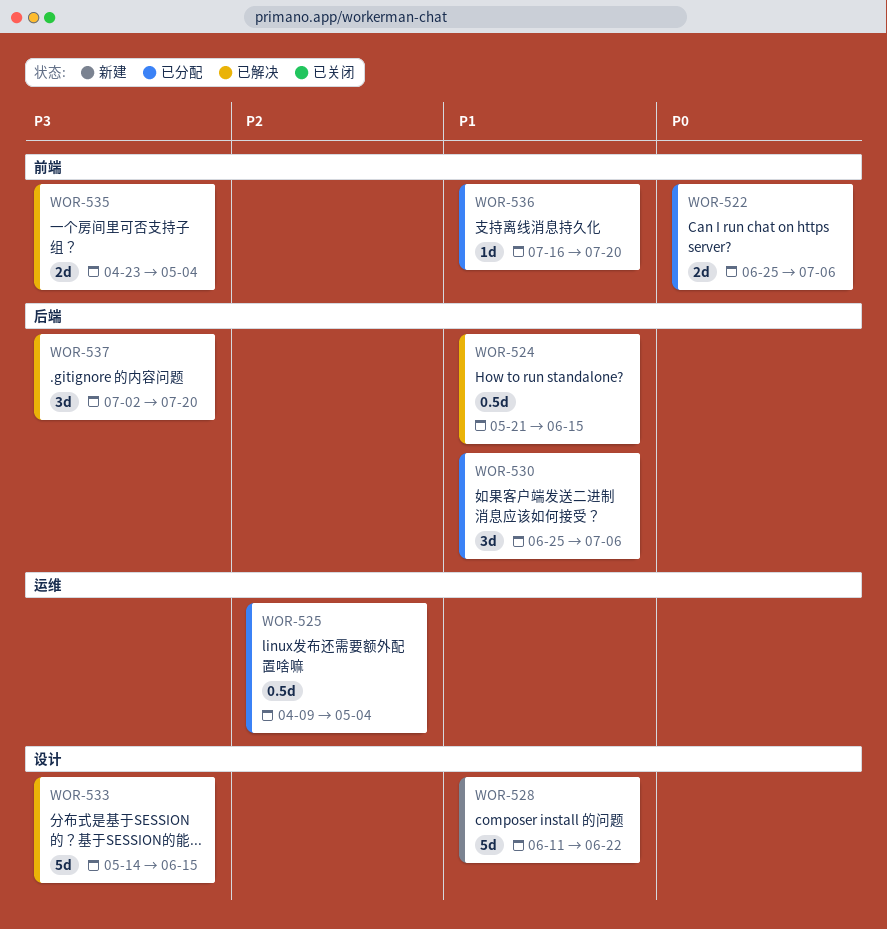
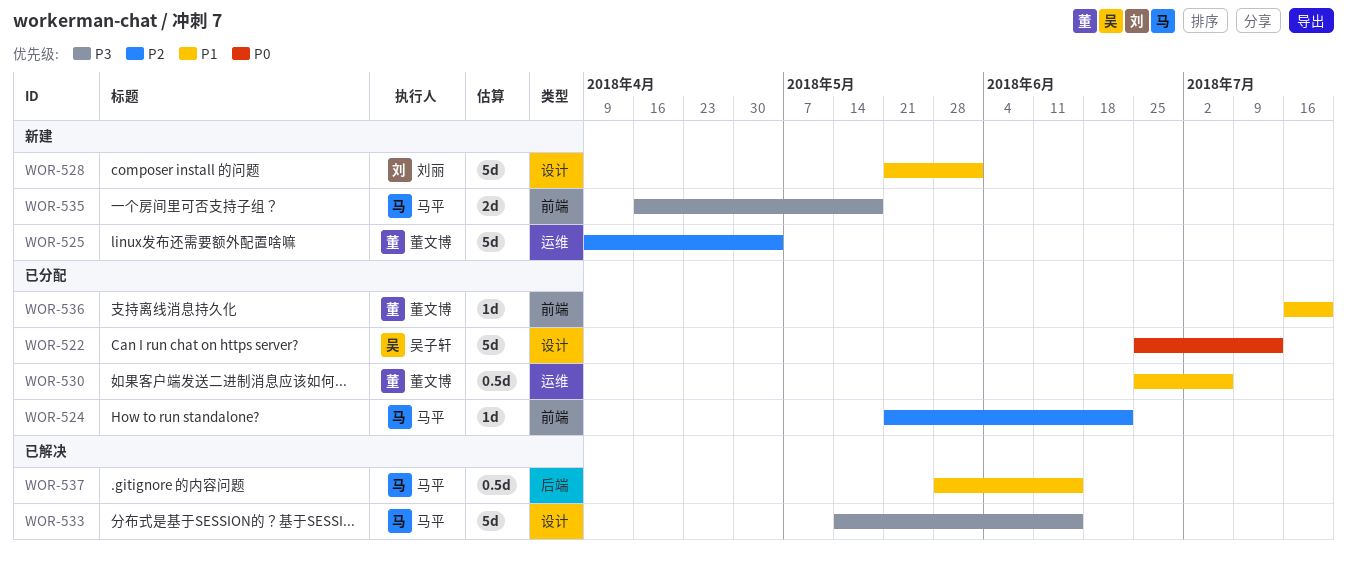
WOR-522, label: 前端 -> 设计
WOR-522, estimate: 2d -> 5d
WOR-522, due: Jul 6 -> Jul 13
WOR-524, status: 已解决 -> 已分配
WOR-524, priority: P1 -> P2
WOR-524, label: 后端 -> 前端
WOR-524, estimate: 0.5d -> 1d
WOR-524, due: Jun 15 -> Jun 22
WOR-525, status: 已分配 -> 新建
WOR-525, estimate: 0.5d -> 5d
WOR-528, start: Jun 11 -> May 21
WOR-528, due: Jun 22 -> Jun 1
WOR-530, label: 后端 -> 运维
WOR-530, estimate: 3d -> 0.5d
WOR-535, status: 已解决 -> 新建
WOR-535, start: Apr 23 -> Apr 16
WOR-535, due: May 4 -> May 18
WOR-537, priority: P3 -> P1
WOR-537, estimate: 3d -> 0.5d
WOR-537, start: Jul 2 -> May 28
WOR-537, due: Jul 20 -> Jun 15

